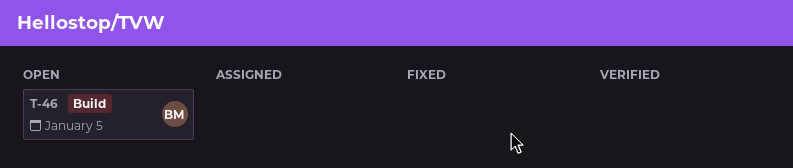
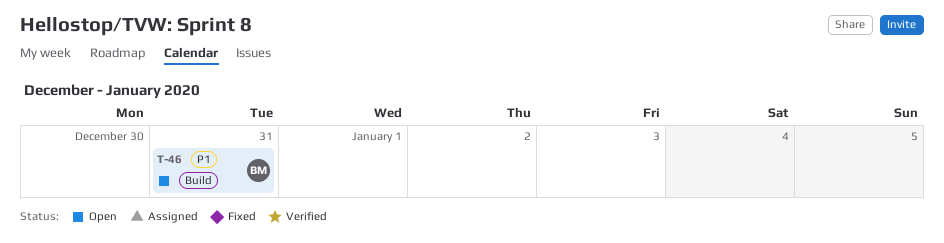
T-46, due: Jan 5 -> Dec 31

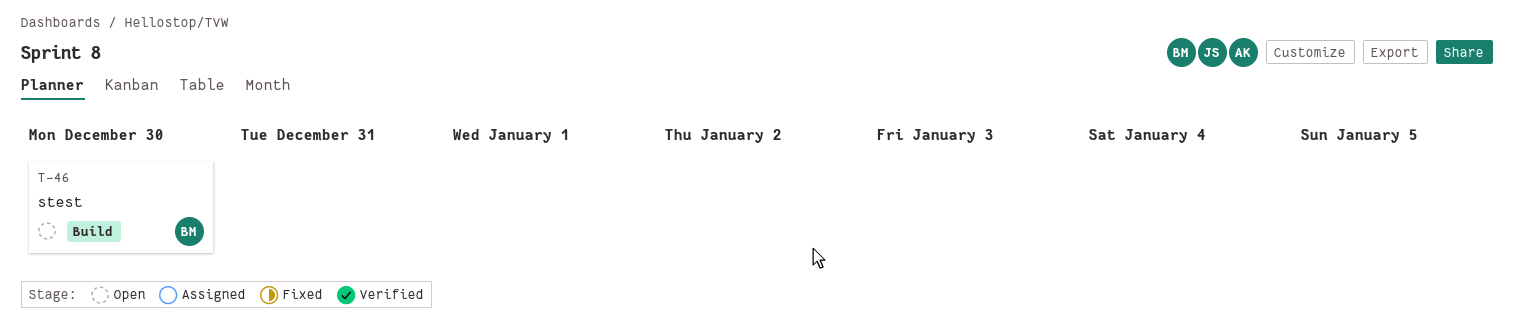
T-46, due: Dec 31 -> Dec 30

